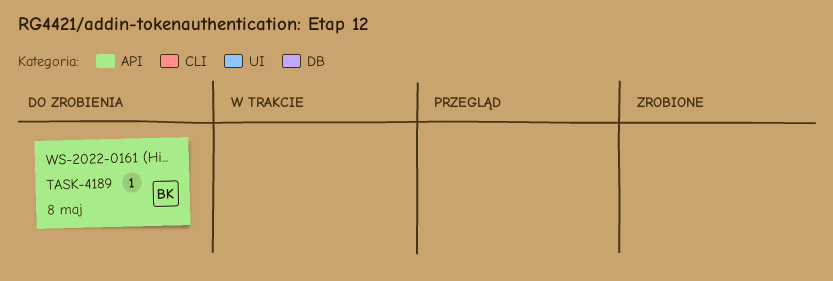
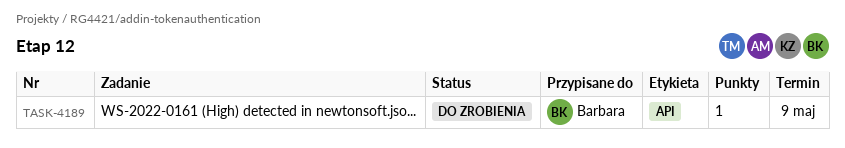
TASK-4189, due: May 8 -> May 9

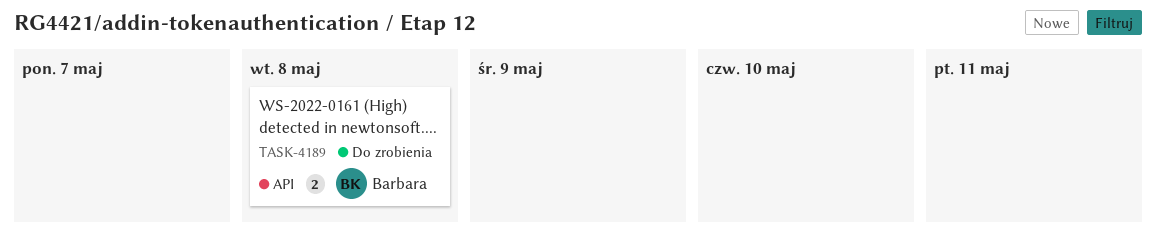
TASK-4189, estimate: 1 -> 2
TASK-4189, due: May 9 -> May 8

